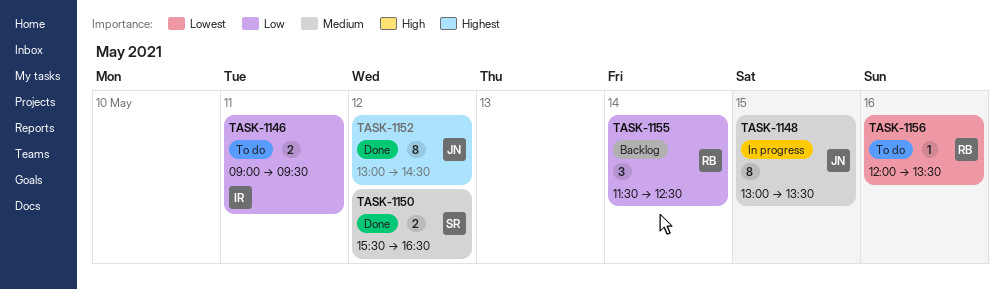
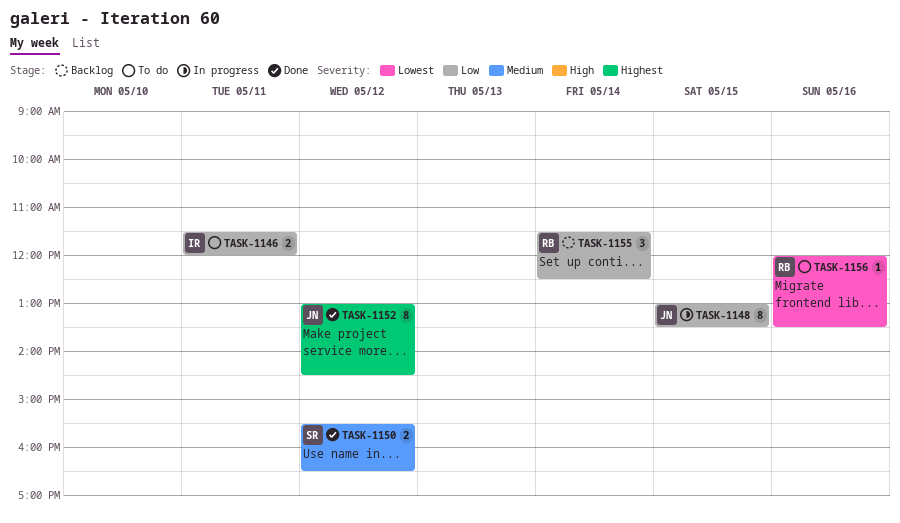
TASK-1146, begins: 09:00 -> 11:30
TASK-1146, ends: 09:30 -> 12:00
TASK-1148, priority: Medium -> Low

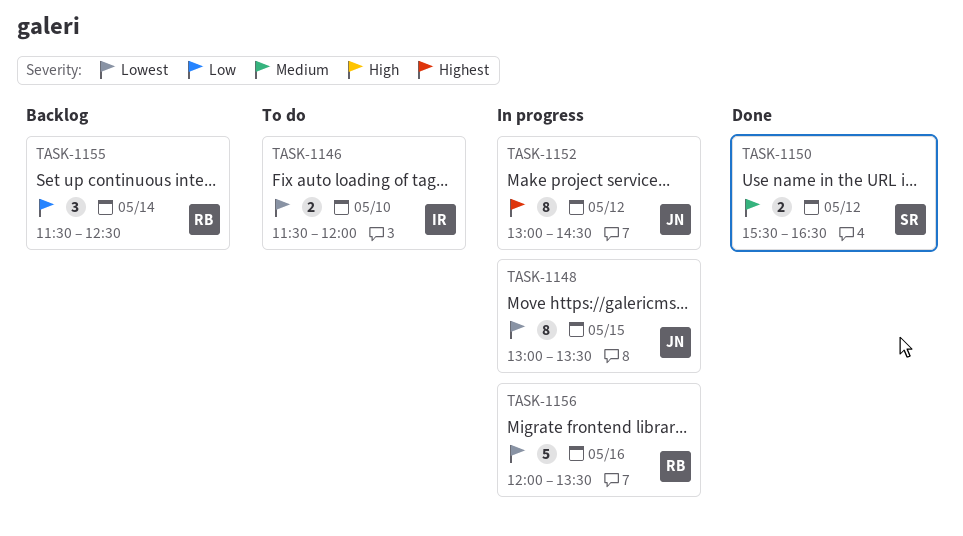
TASK-1146, priority: Low -> Lowest
TASK-1146, day: May 11 -> May 10
TASK-1148, priority: Low -> Lowest
TASK-1152, status: Done -> In progress
TASK-1156, status: To do -> In progress
TASK-1156, estimate: 1 -> 5

